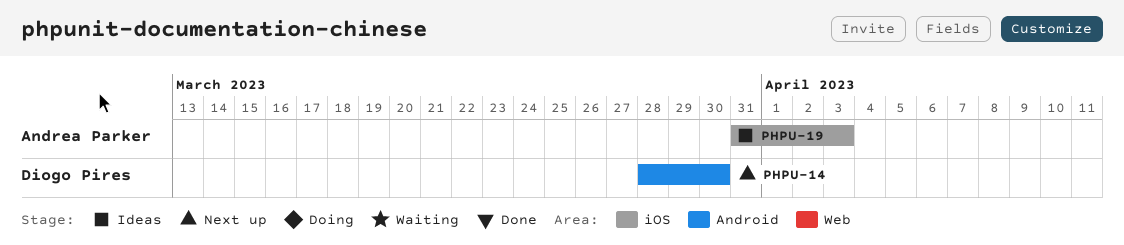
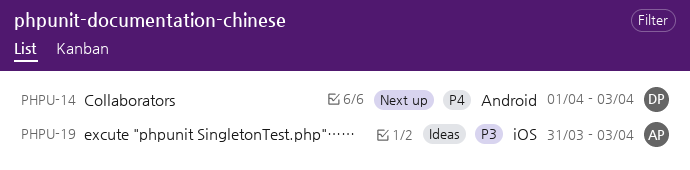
PHPU-14, start: Mar 28 -> Apr 1
PHPU-14, due: Mar 30 -> Apr 3

